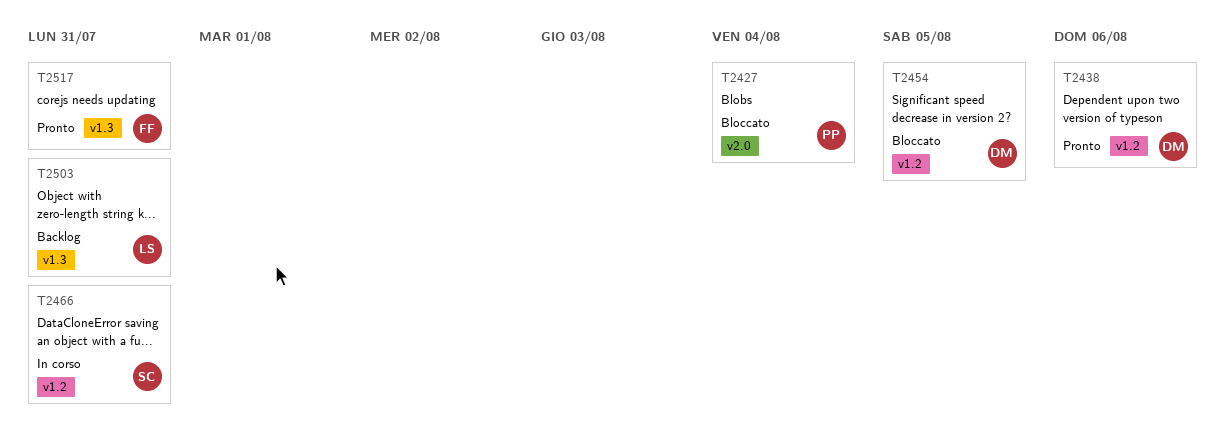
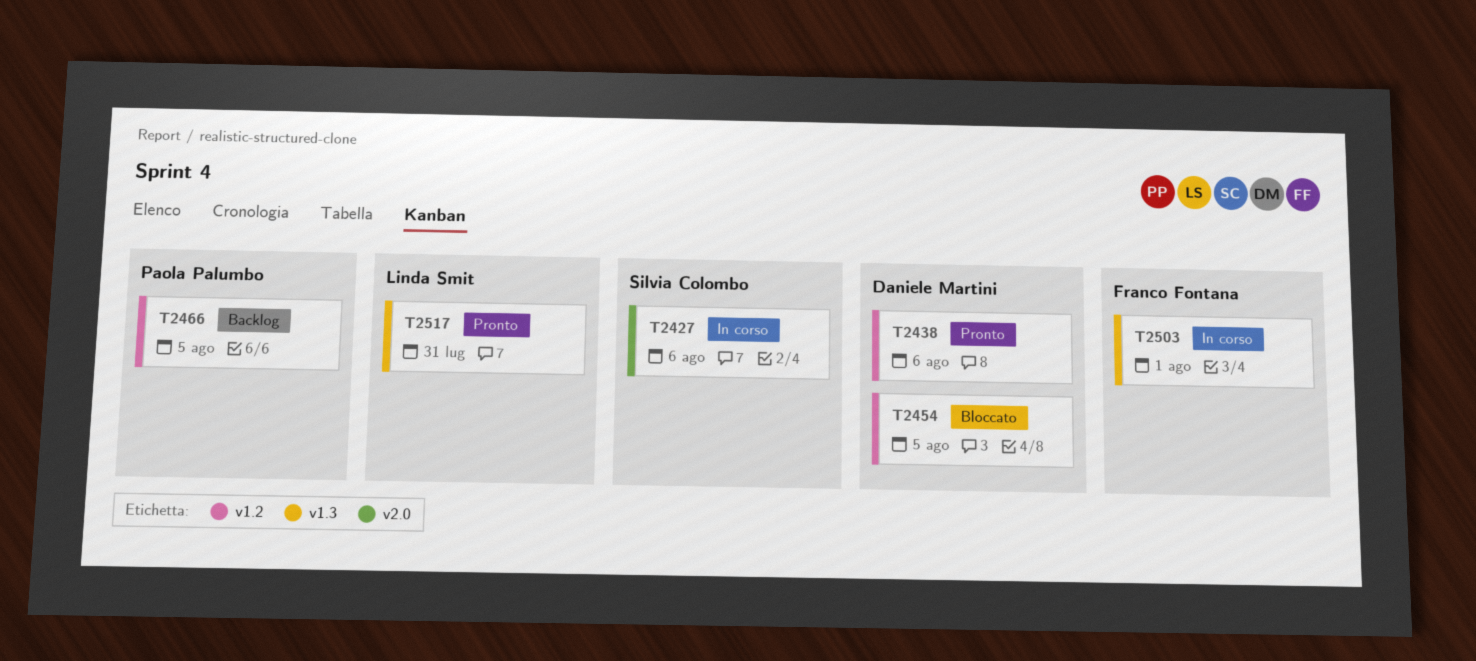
T2427, status: Bloccato -> In corso
T2427, owner: Paola Palumbo -> Silvia Colombo
T2427, due: Aug 4 -> Aug 6
T2466, status: In corso -> Backlog
T2466, owner: Silvia Colombo -> Paola Palumbo
T2466, due: Jul 31 -> Aug 5
T2503, status: Backlog -> In corso
T2503, owner: Linda Smit -> Franco Fontana
T2503, due: Jul 31 -> Aug 1
T2517, owner: Franco Fontana -> Linda Smit

